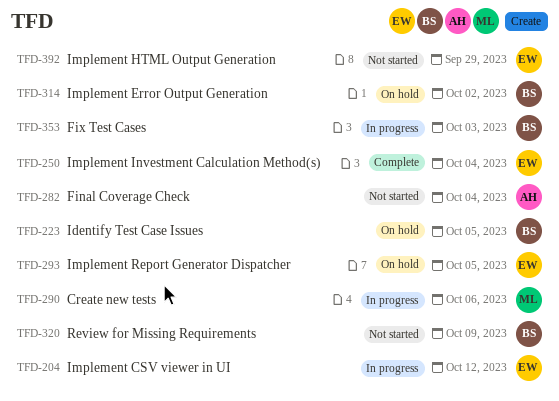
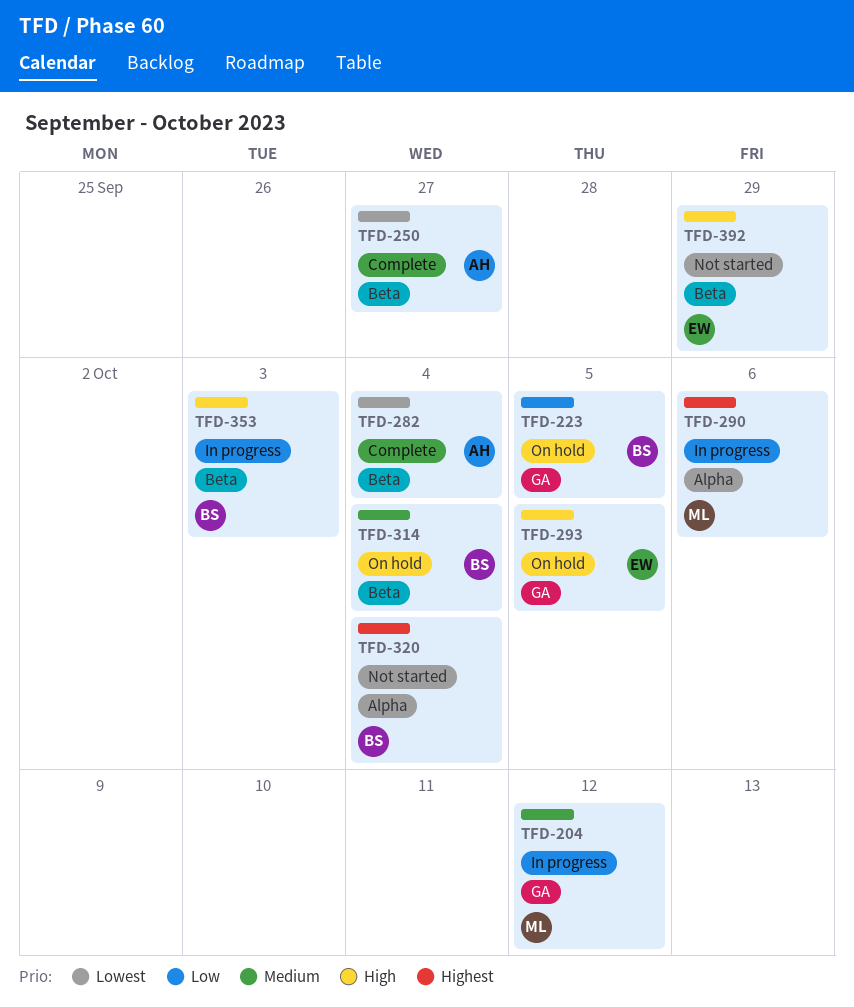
TFD-204, owner: EW -> ML
TFD-250, owner: EW -> AH
TFD-250, due: Oct 4 -> Sep 27
TFD-282, status: Not started -> Complete
TFD-314, due: Oct 2 -> Oct 4
TFD-320, due: Oct 9 -> Oct 4

